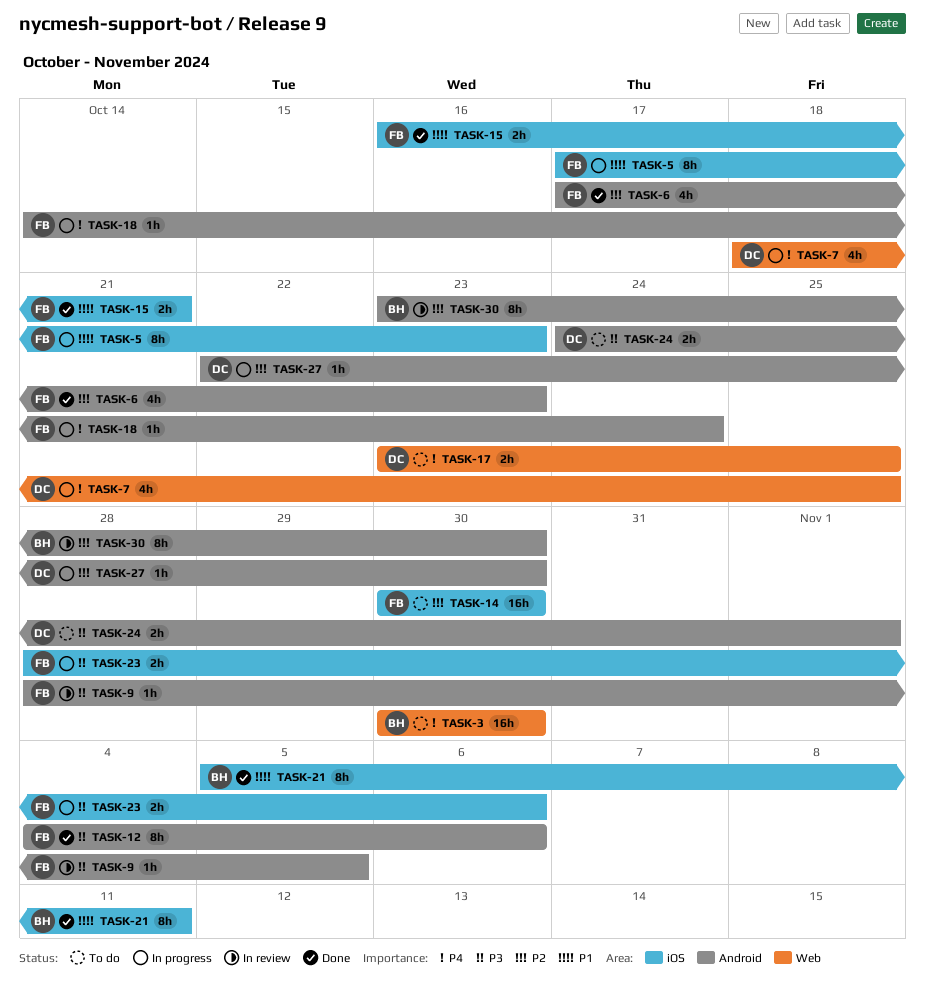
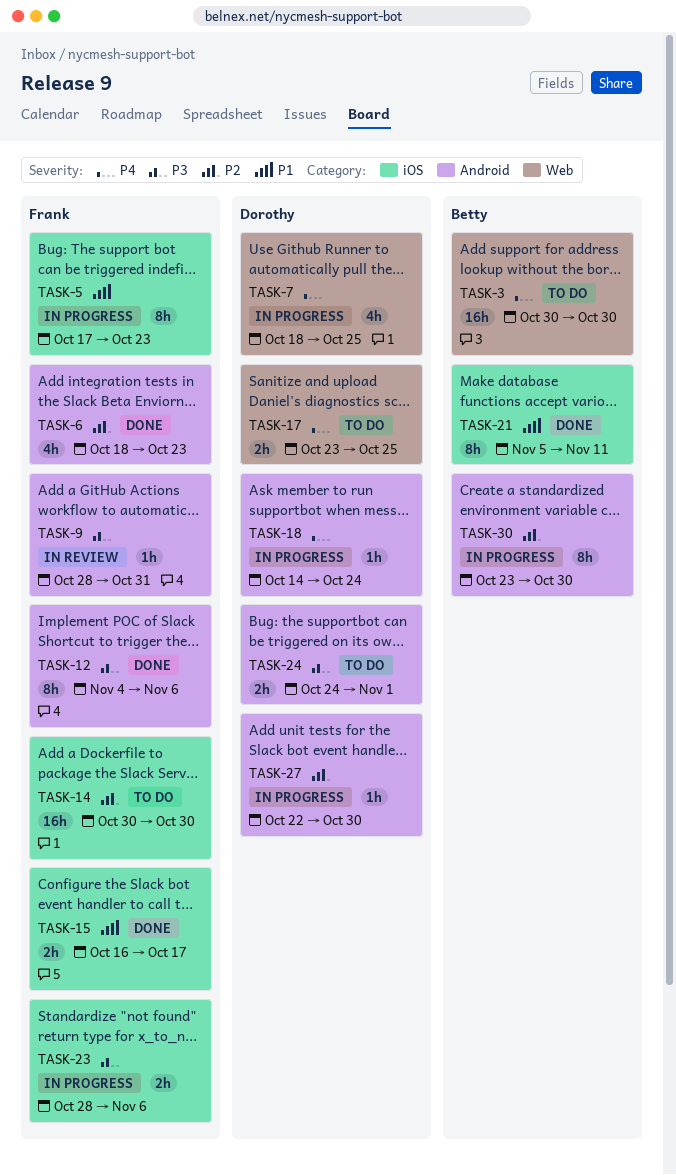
TASK-6, start: Oct 17 -> Oct 18
TASK-9, due: Nov 5 -> Oct 31
TASK-15, due: Oct 21 -> Oct 17
TASK-18, owner: Frank -> Dorothy
TASK-30, status: In review -> In progress

